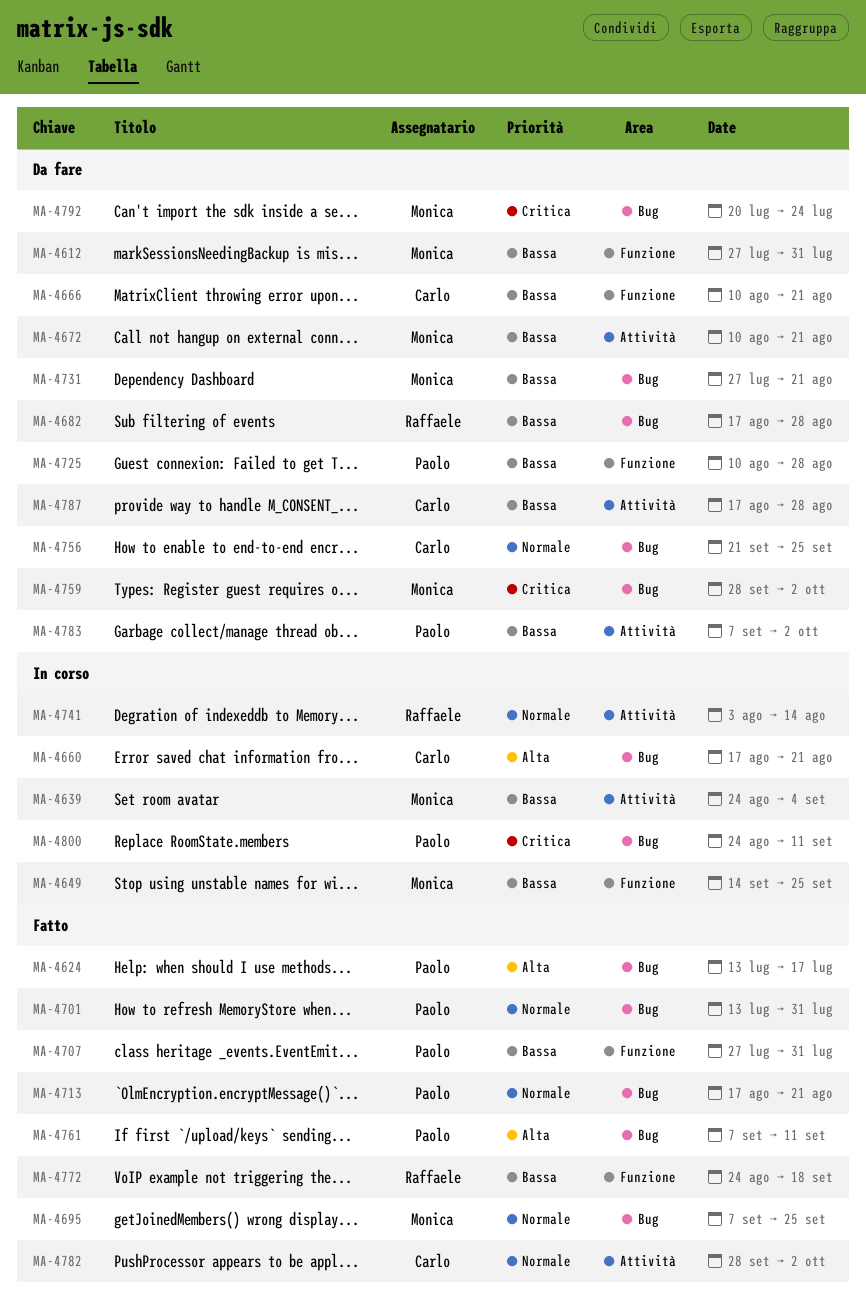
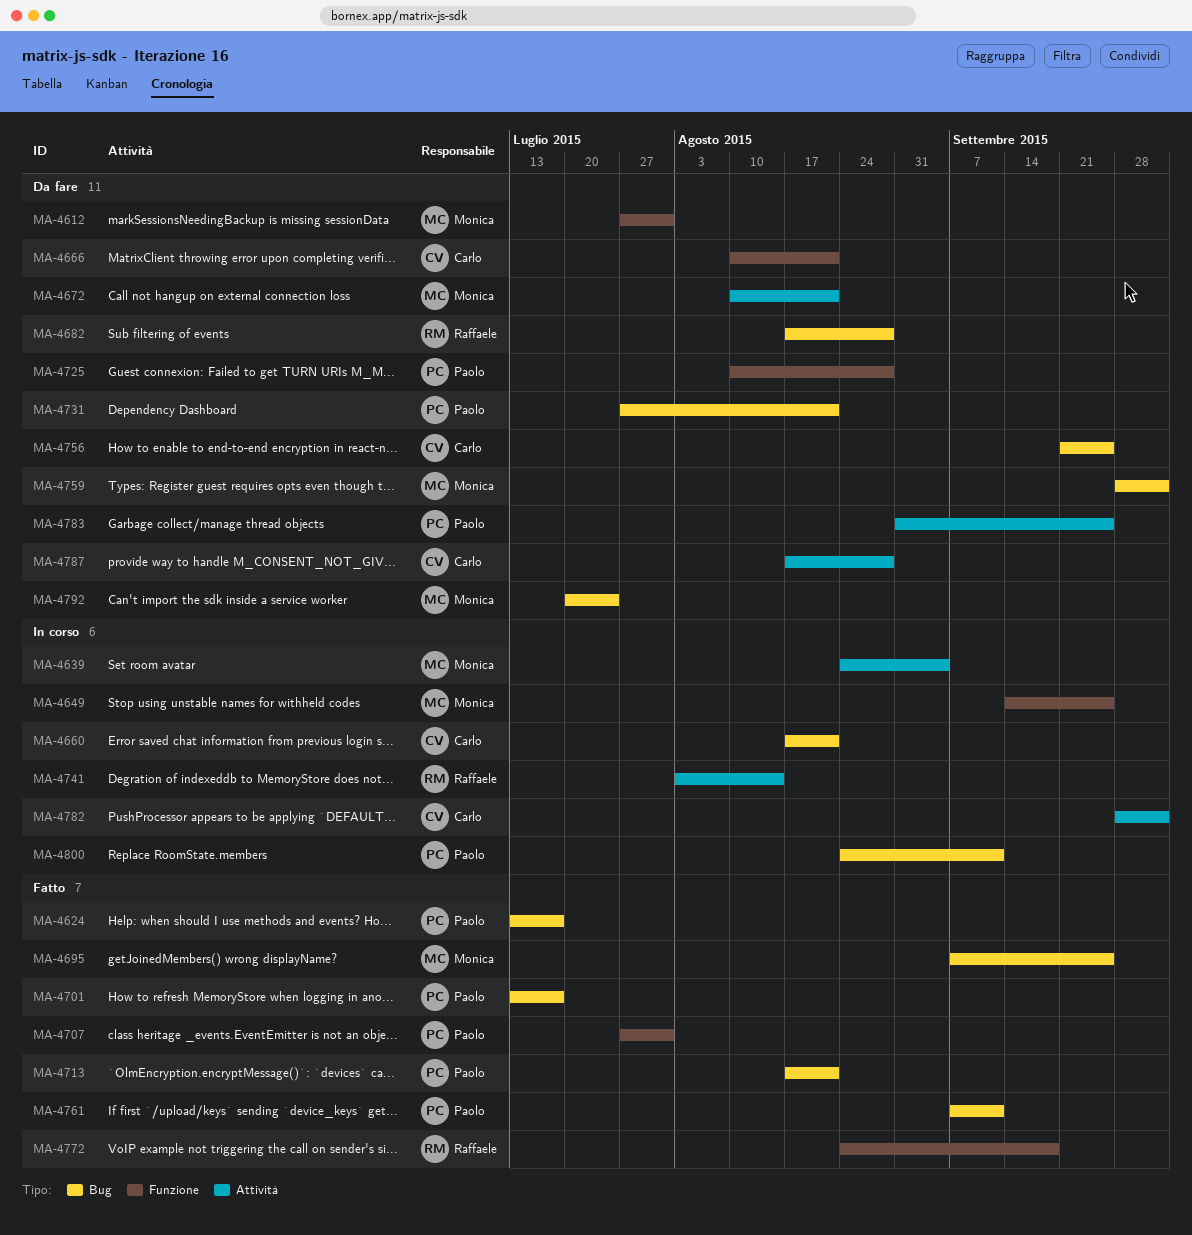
MA-4701, due: Jul 31 -> Jul 17
MA-4731, owner: Monica -> Paolo
MA-4782, status: Fatto -> In corso
MA-4783, start: Sep 7 -> Aug 31
MA-4783, due: Oct 2 -> Sep 25

